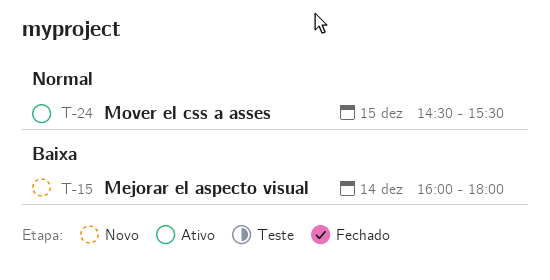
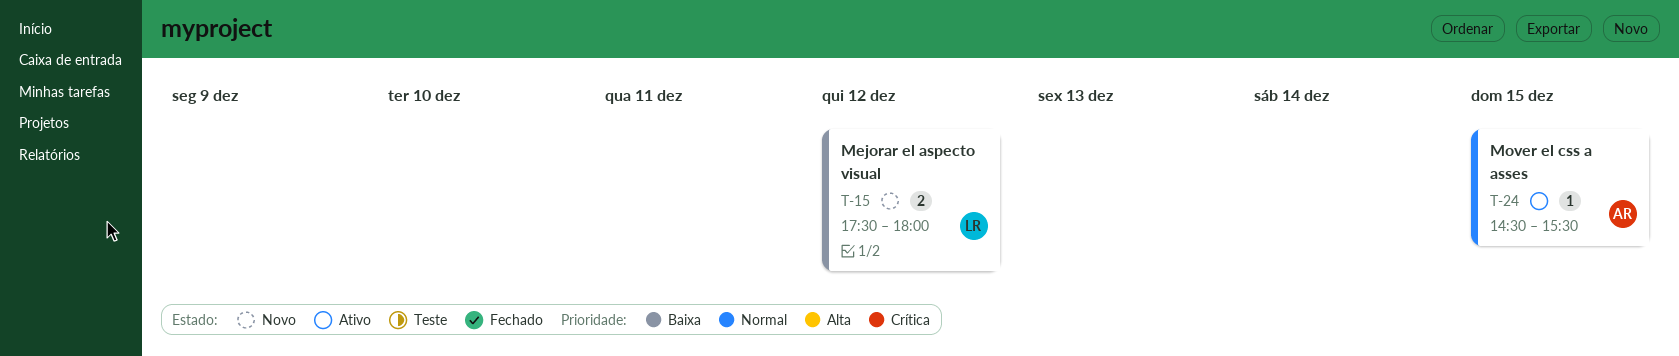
T-15, day: Dec 14 -> Dec 12
T-15, begins: 16:00 -> 17:30

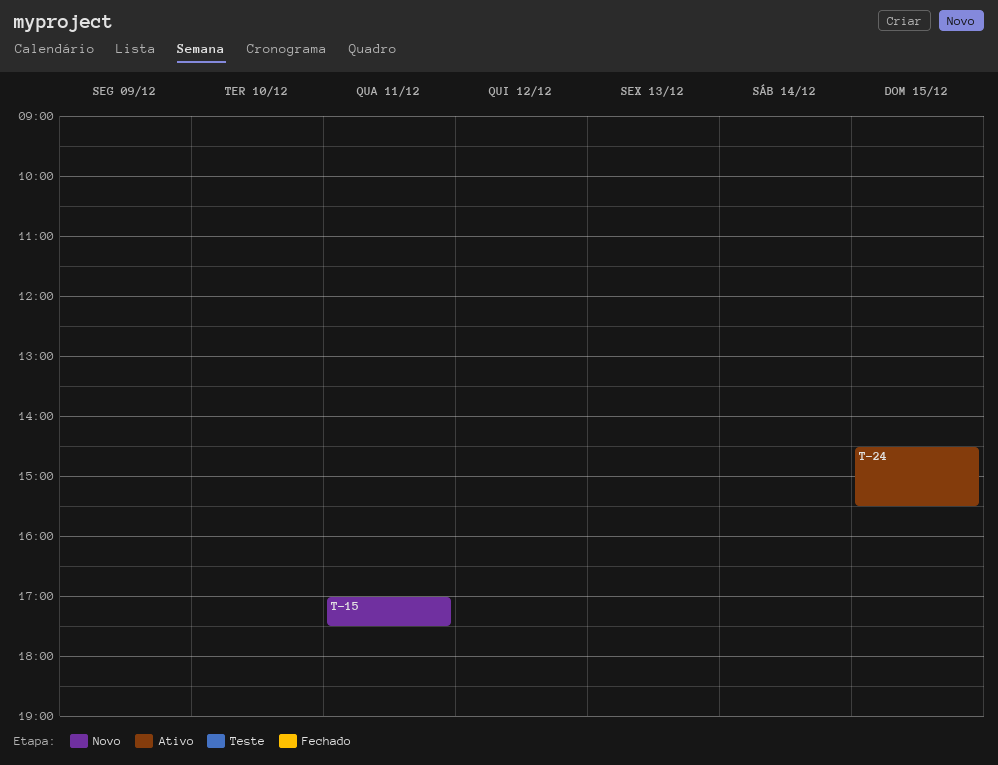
T-15, day: Dec 12 -> Dec 11
T-15, begins: 17:30 -> 17:00
T-15, ends: 18:00 -> 17:30

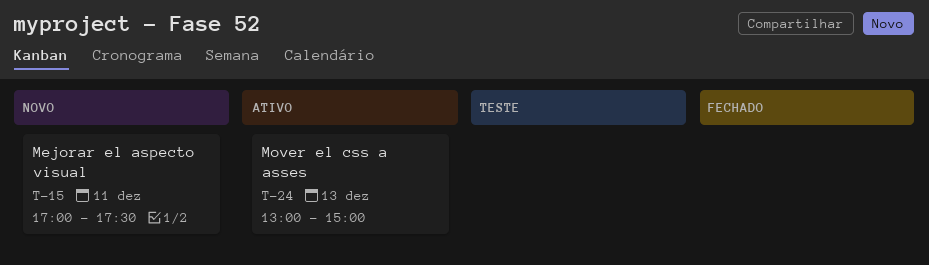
T-24, day: Dec 15 -> Dec 13
T-24, begins: 14:30 -> 13:00
T-24, ends: 15:30 -> 15:00

